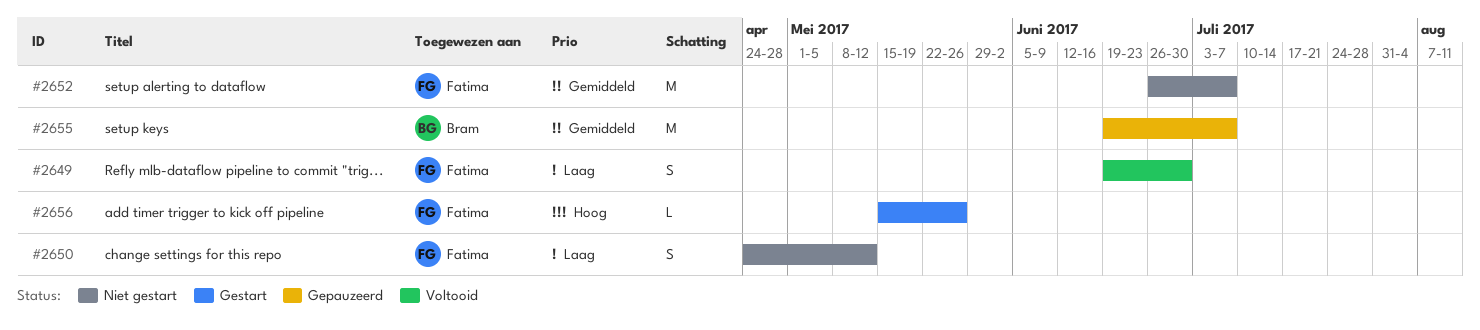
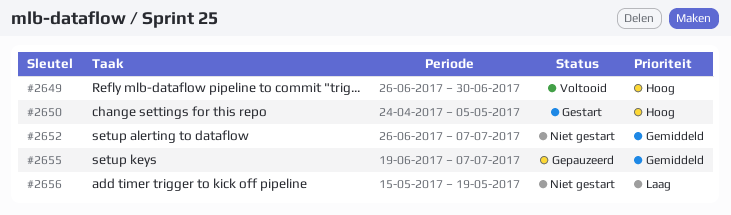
#2649, priority: Laag -> Hoog
#2649, start: Jun 19 -> Jun 26
#2650, status: Niet gestart -> Gestart
#2650, priority: Laag -> Hoog
#2650, due: May 12 -> May 5
#2656, status: Gestart -> Niet gestart
#2656, priority: Hoog -> Laag
#2656, due: May 26 -> May 19

